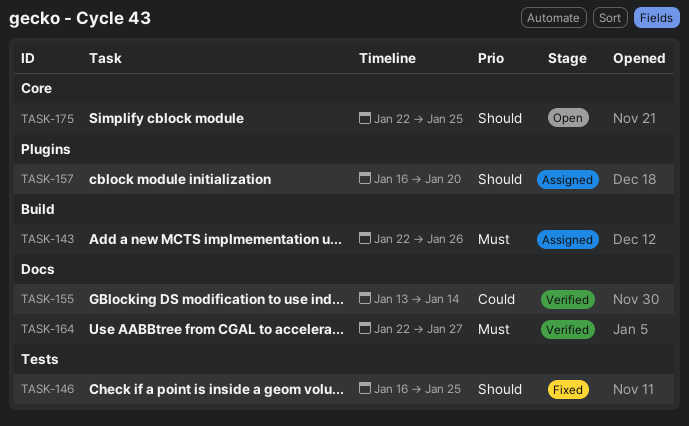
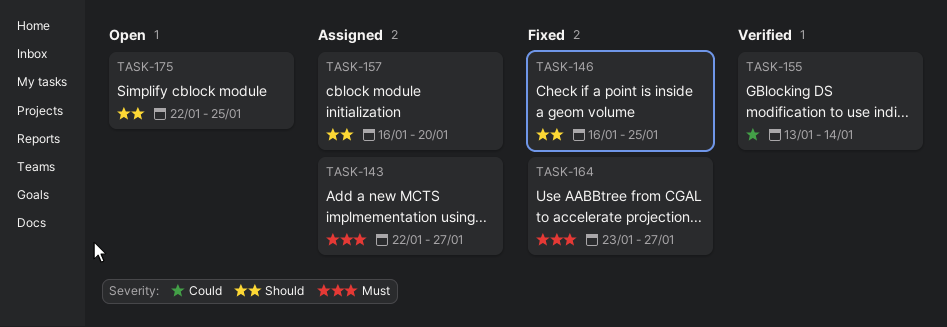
TASK-143, due: Jan 26 -> Jan 27
TASK-164, status: Verified -> Fixed
TASK-164, start: Jan 22 -> Jan 23

